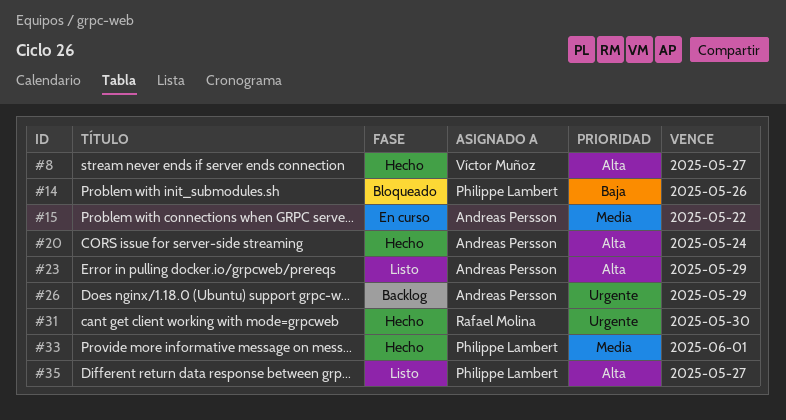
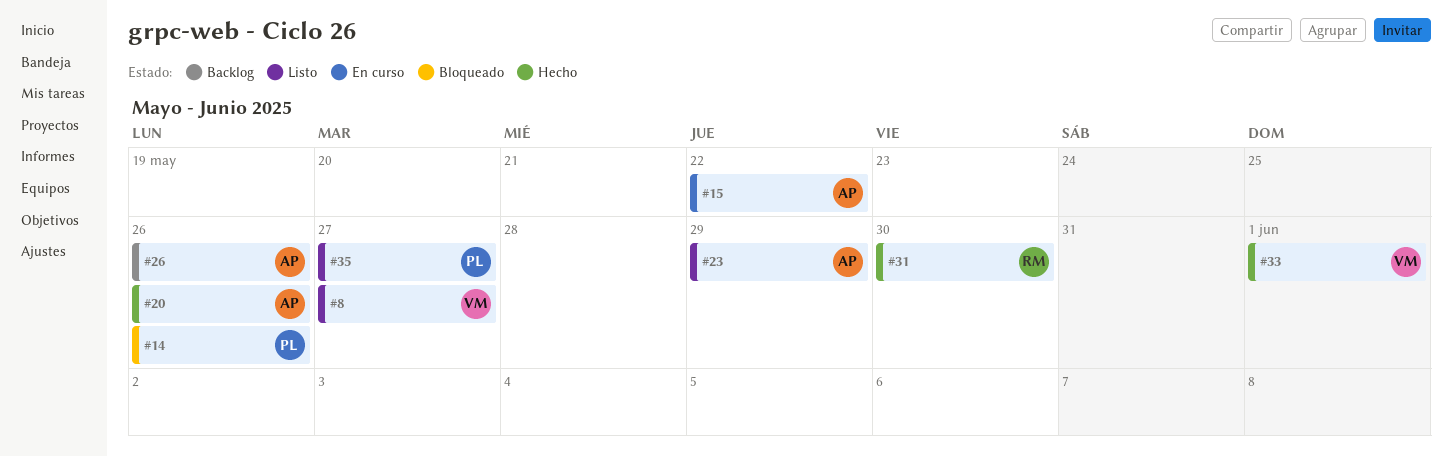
#8, status: Hecho -> Listo
#20, due: May 24 -> May 26
#26, due: May 29 -> May 26
#33, owner: Philippe Lambert -> Víctor Muñoz

